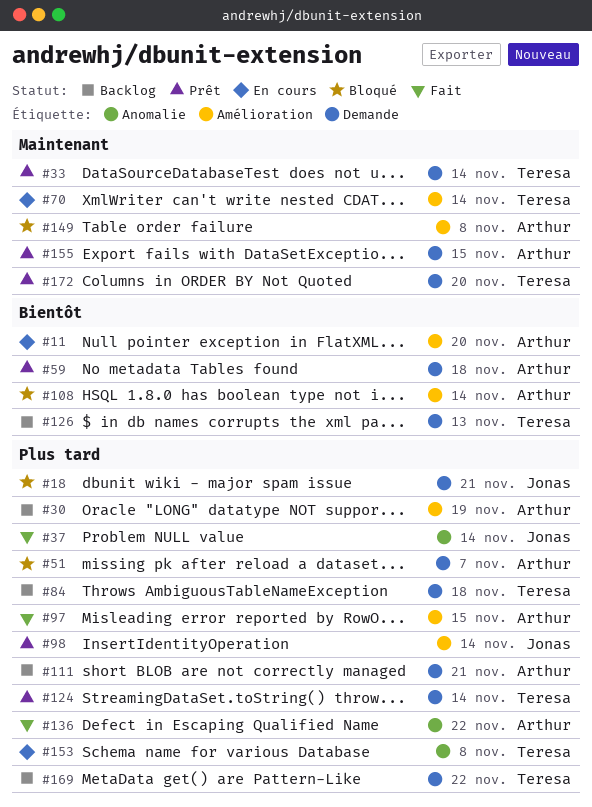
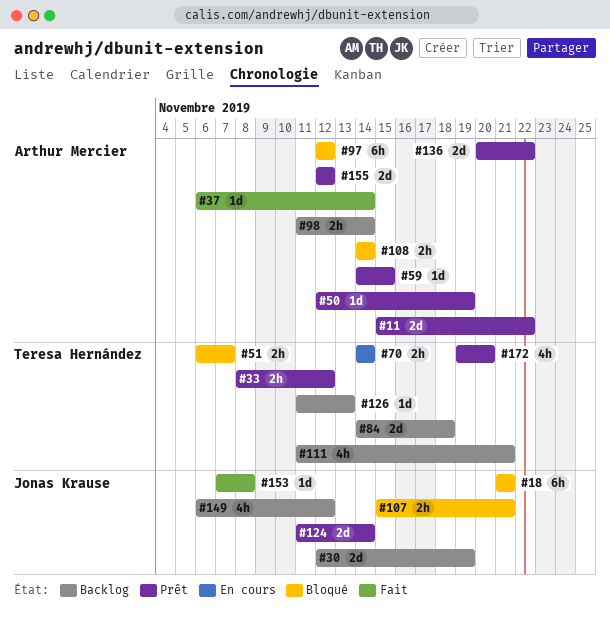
#11, status: En cours -> Prêt
#11, due: Nov 20 -> Nov 22
#30, owner: Arthur Mercier -> Jonas Krause
#33, due: Nov 14 -> Nov 12
#37, owner: Jonas Krause -> Arthur Mercier
#50: none -> present
#51, owner: Arthur Mercier -> Teresa Hernández
#59, due: Nov 18 -> Nov 15
#97, status: Fait -> Bloqué
#97, due: Nov 15 -> Nov 12
#98, status: Prêt -> Backlog
#98, owner: Jonas Krause -> Arthur Mercier
#107: none -> present
#111, owner: Arthur Mercier -> Teresa Hernández
#124, owner: Teresa Hernández -> Jonas Krause
#136, status: Fait -> Prêt
#149, status: Bloqué -> Backlog
#149, owner: Arthur Mercier -> Jonas Krause
#149, due: Nov 8 -> Nov 12
#153, status: En cours -> Fait
#153, owner: Teresa Hernández -> Jonas Krause
#155, due: Nov 15 -> Nov 12
#169: present -> none

